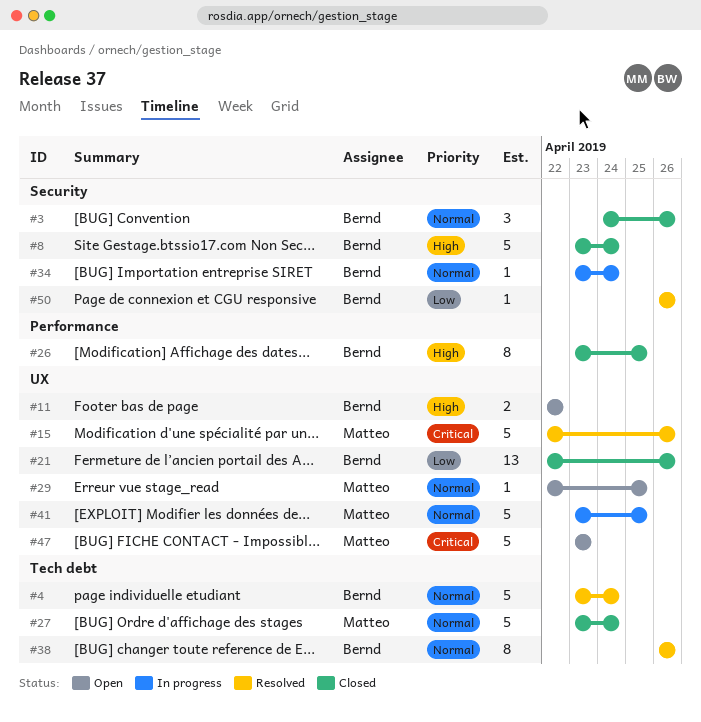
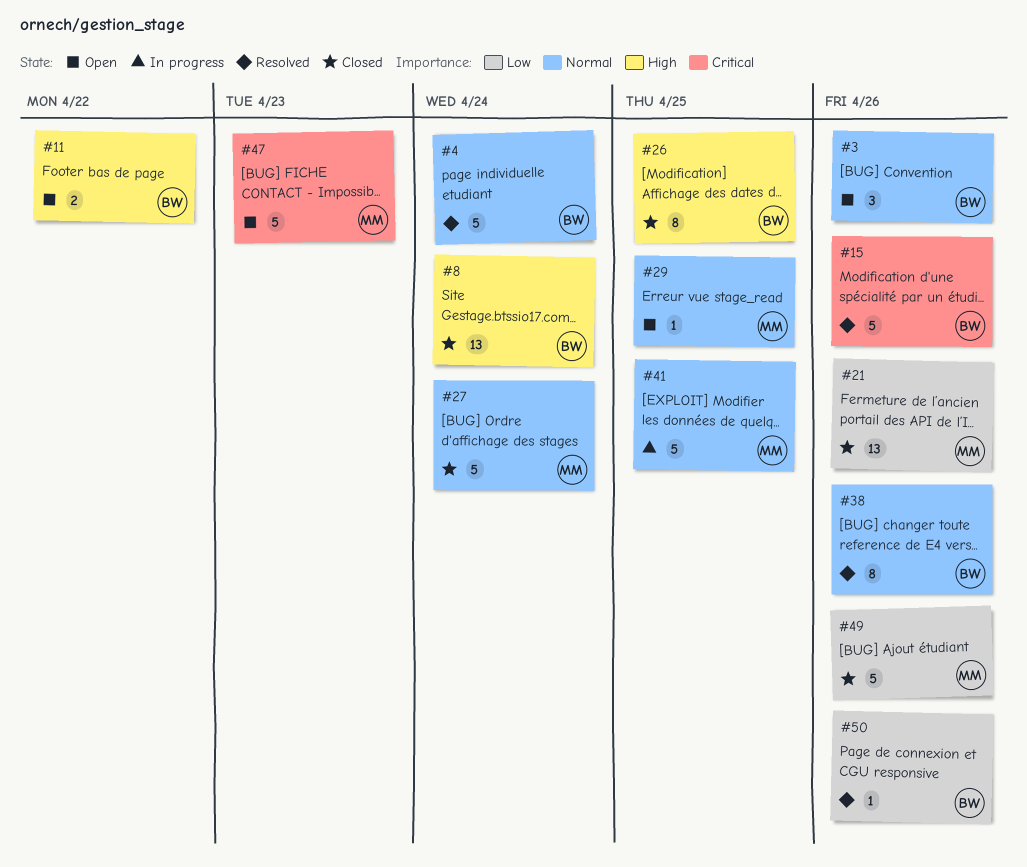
#3, status: Closed -> Open
#8, estimate: 5 -> 13
#15, owner: Matteo -> Bernd
#21, owner: Bernd -> Matteo
#34: present -> none
#49: none -> present

